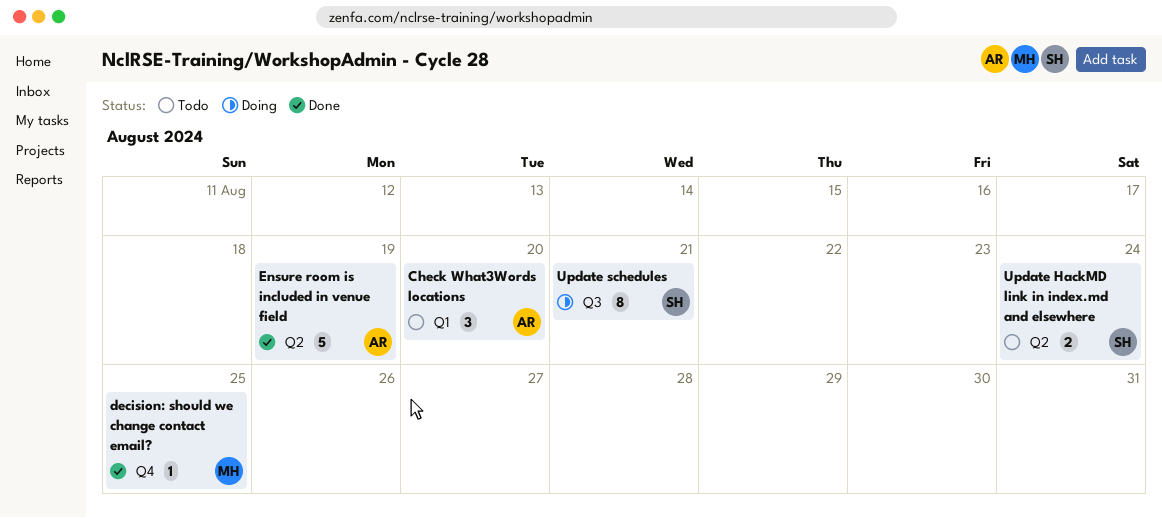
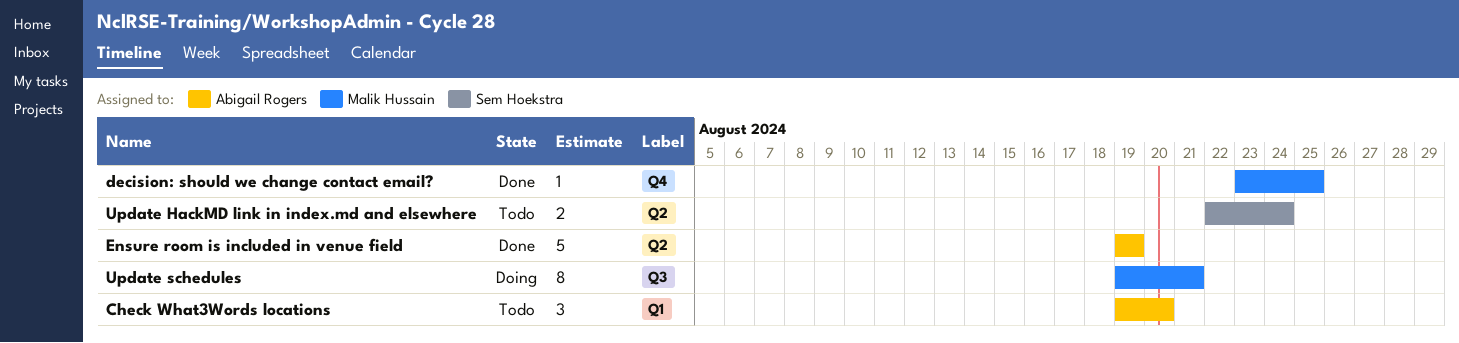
Update schedules, owner: Sem Hoekstra -> Malik Hussain

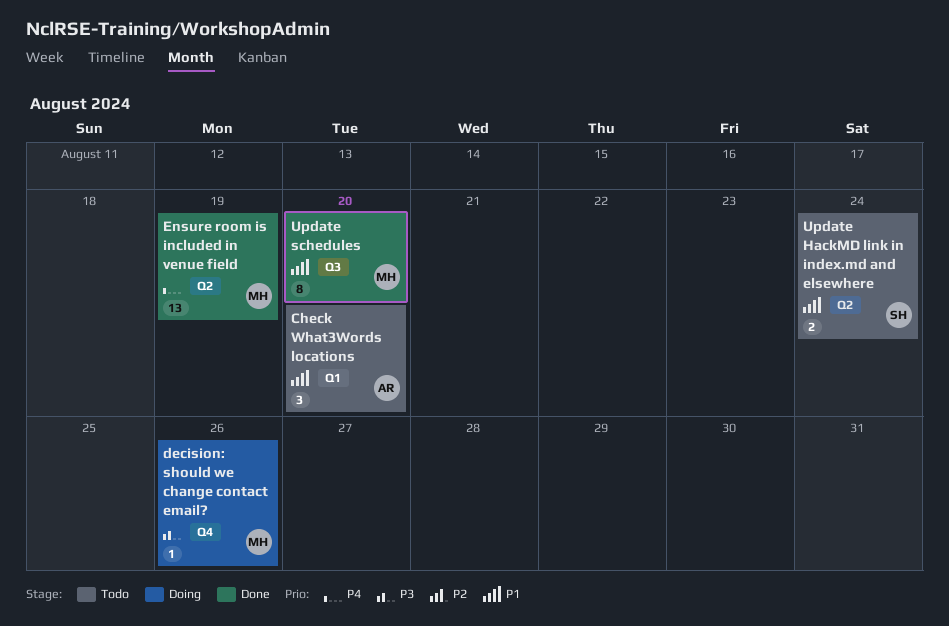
decision: should we change contact email?, status: Done -> Doing
decision: should we change contact email?, due: Aug 25 -> Aug 26
Ensure room is included in venue field, owner: Abigail Rogers -> Malik Hussain
Ensure room is included in venue field, estimate: 5 -> 13
Update schedules, status: Doing -> Done
Update schedules, due: Aug 21 -> Aug 20

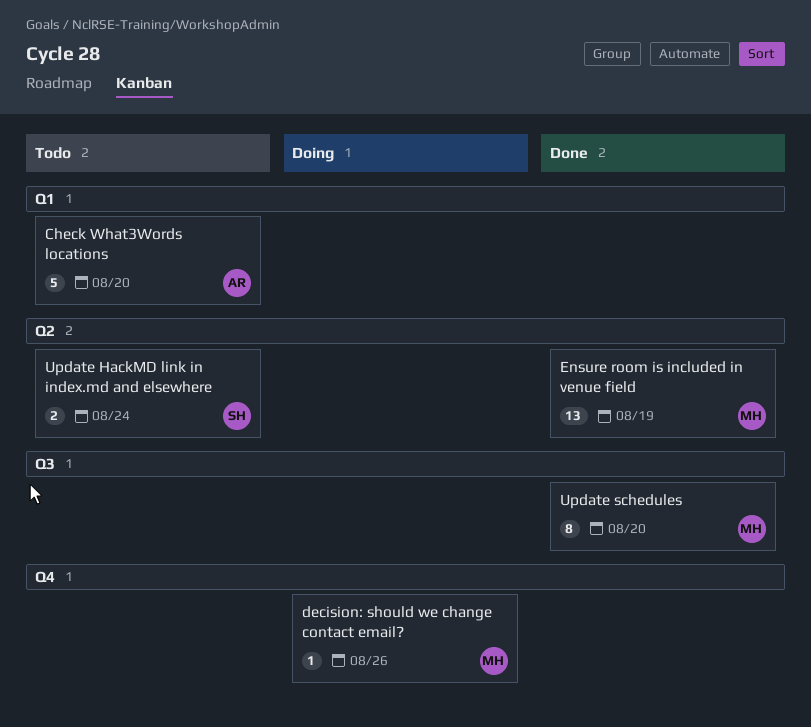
Check What3Words locations, estimate: 3 -> 5

